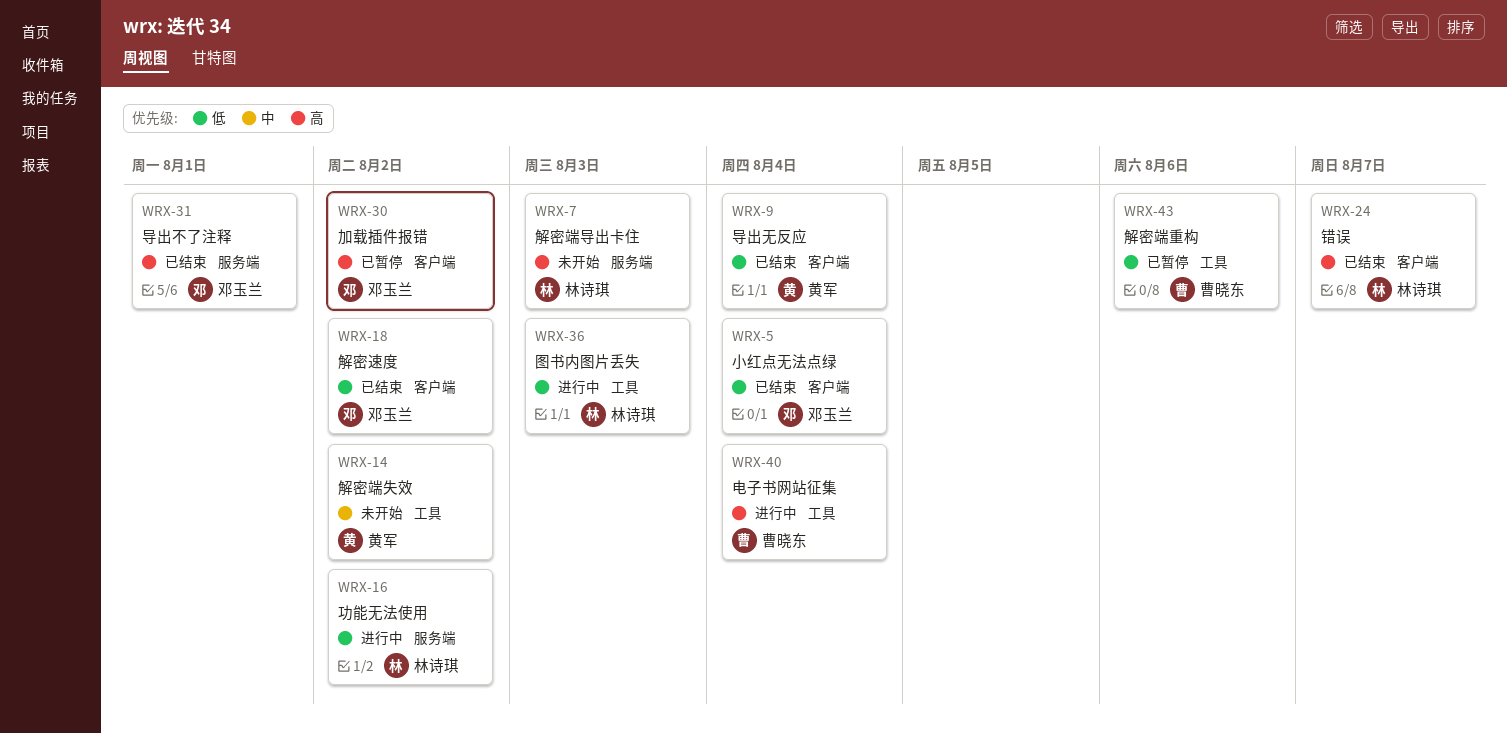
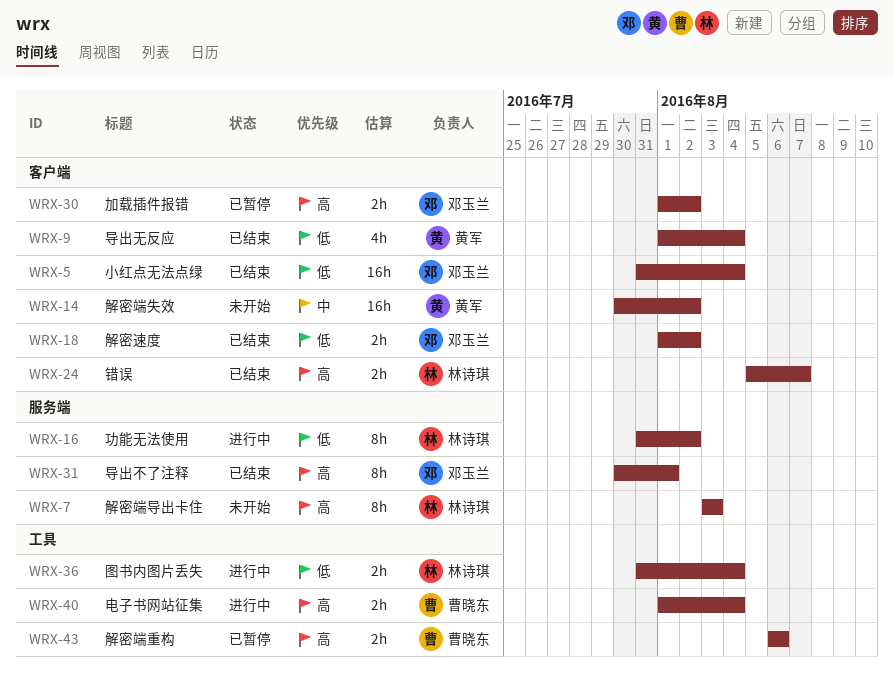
WRX-14, label: 工具 -> 客户端
WRX-36, due: Aug 3 -> Aug 4
WRX-43, priority: 低 -> 高

